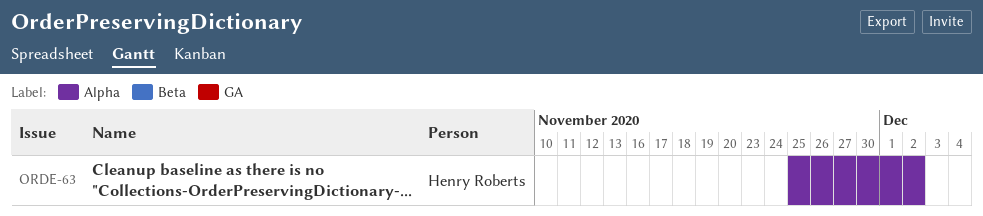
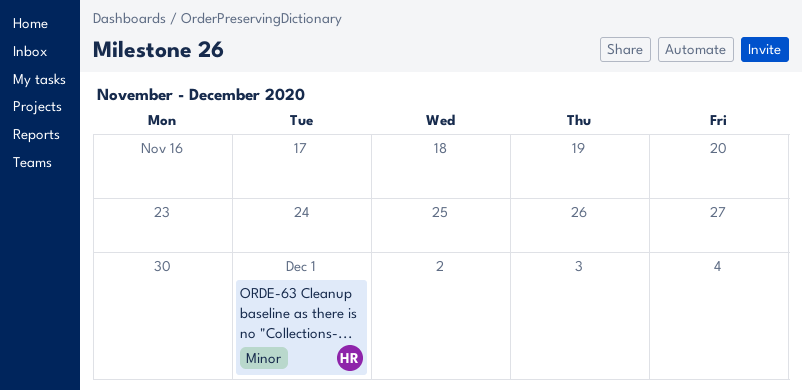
ORDE-63, due: Dec 2 -> Dec 1

